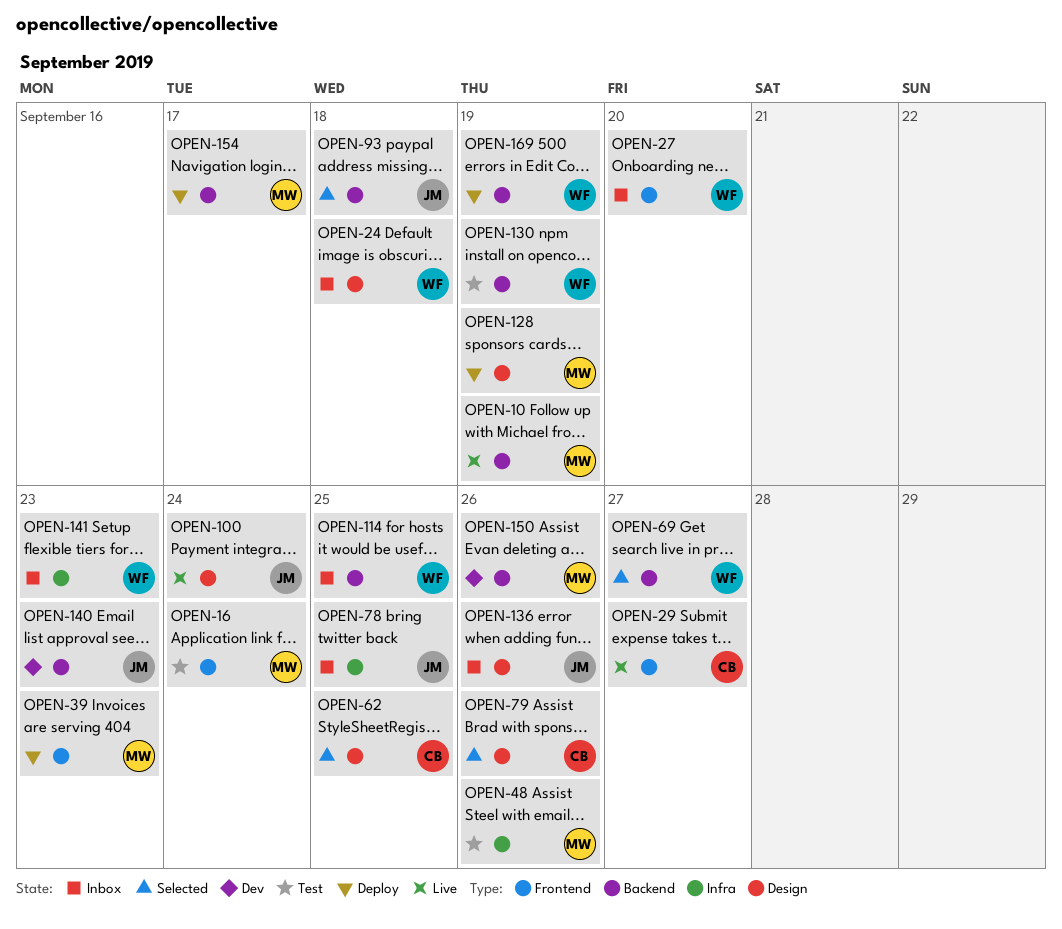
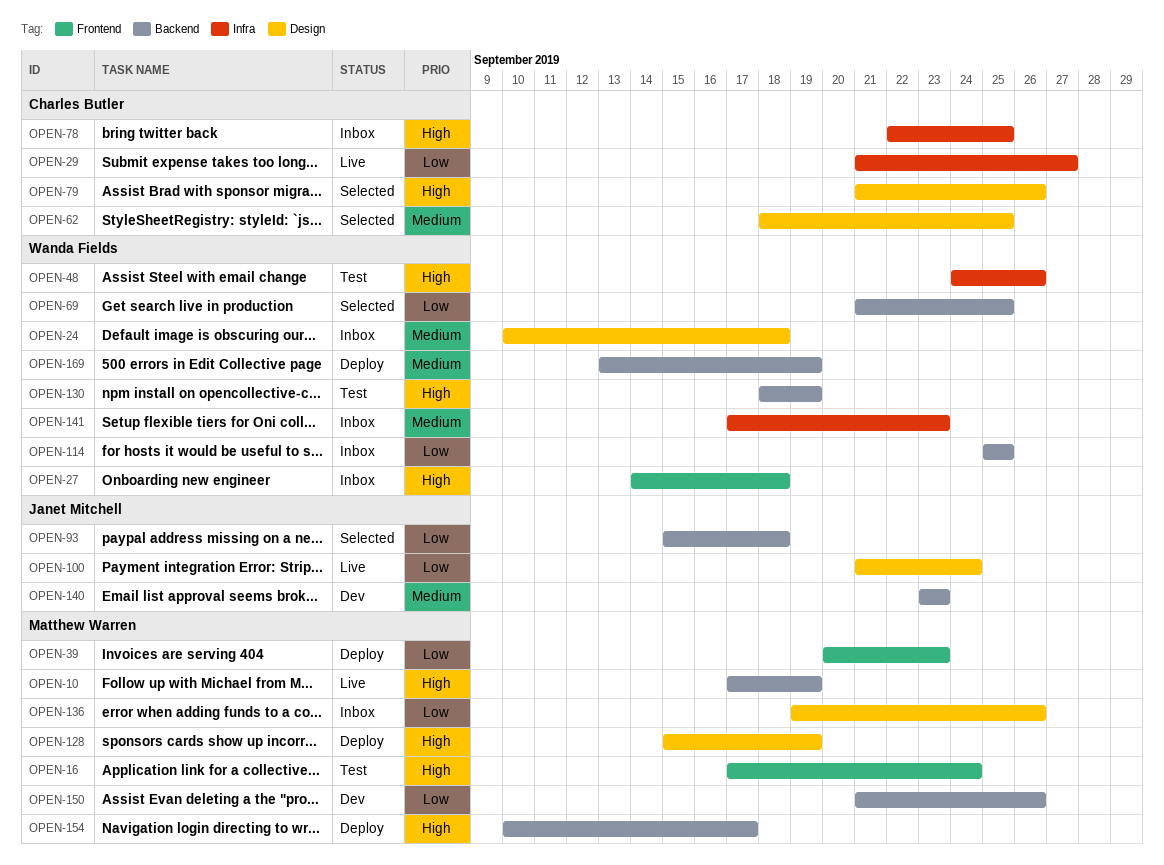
OPEN-27, due: Sep 20 -> Sep 18
OPEN-29, label: Frontend -> Infra
OPEN-48, owner: Matthew Warren -> Wanda Fields
OPEN-69, due: Sep 27 -> Sep 25
OPEN-78, owner: Janet Mitchell -> Charles Butler
OPEN-136, owner: Janet Mitchell -> Matthew Warren

